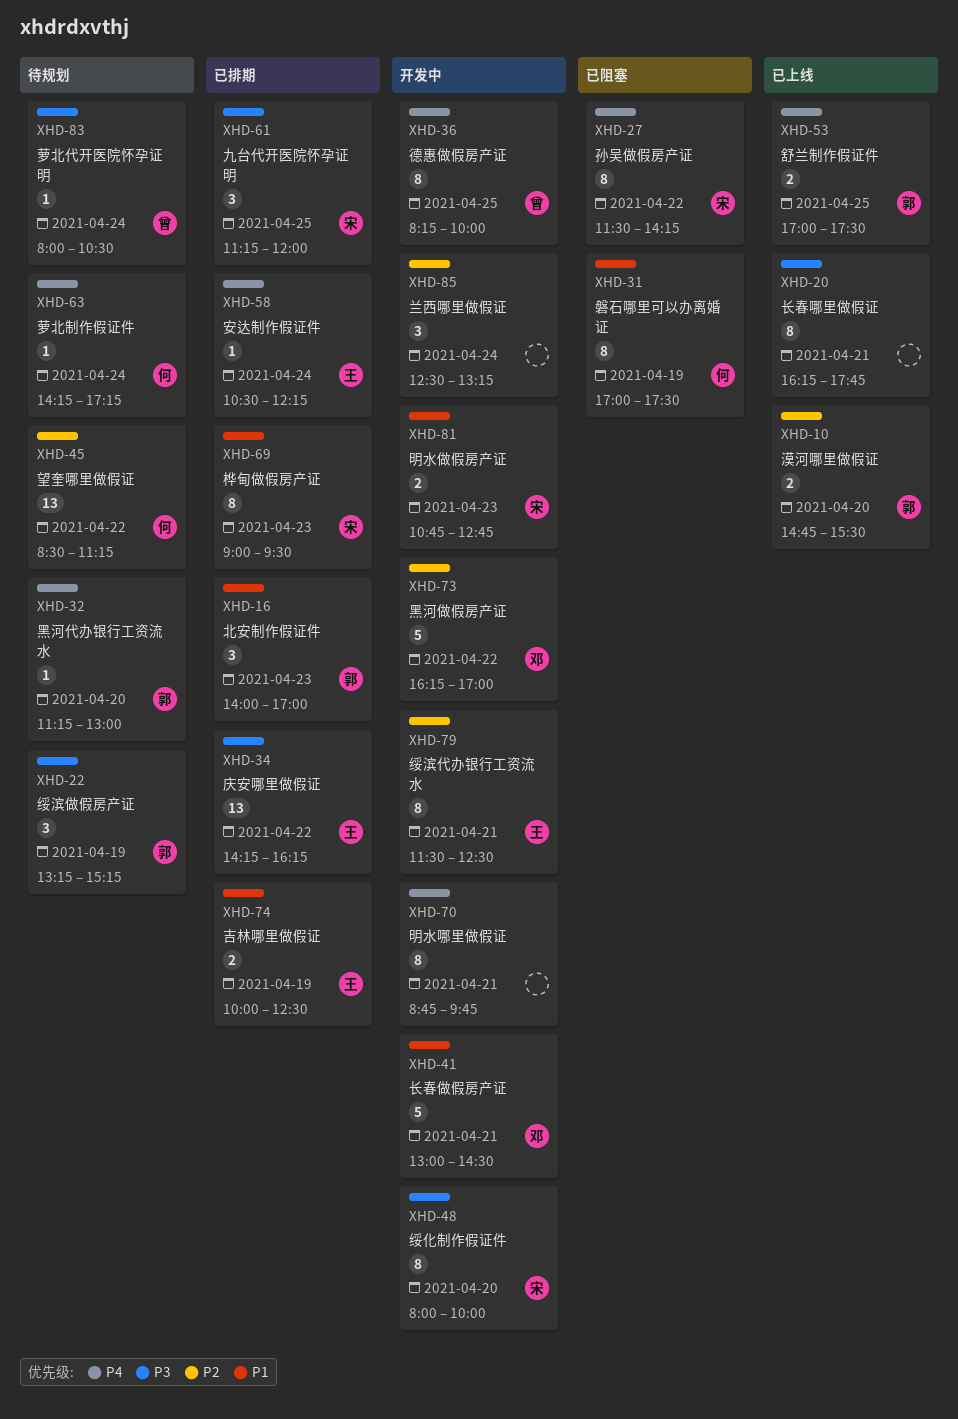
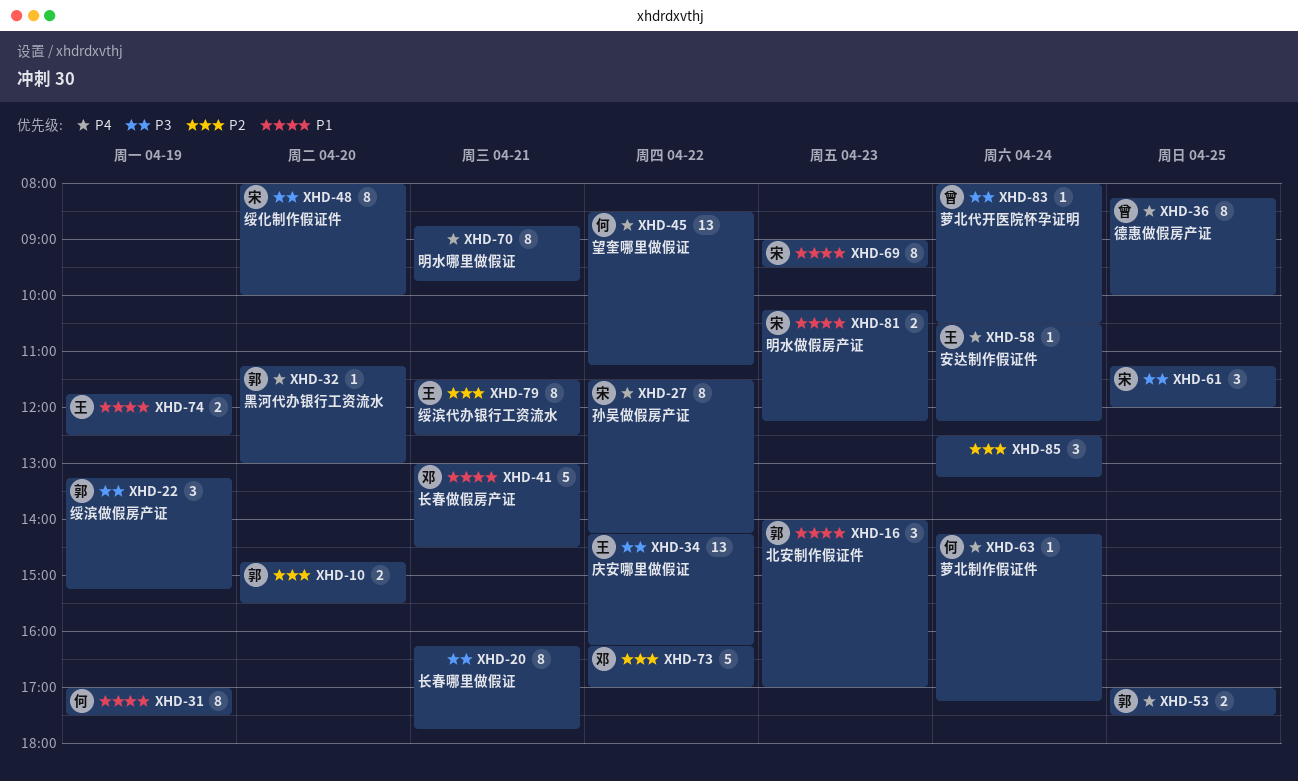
XHD-45, priority: P2 -> P4
XHD-74, begins: 10:00 -> 11:45
XHD-81, begins: 10:45 -> 10:15
XHD-81, ends: 12:45 -> 12:15

